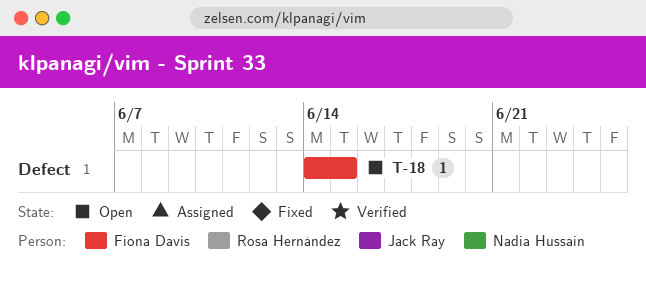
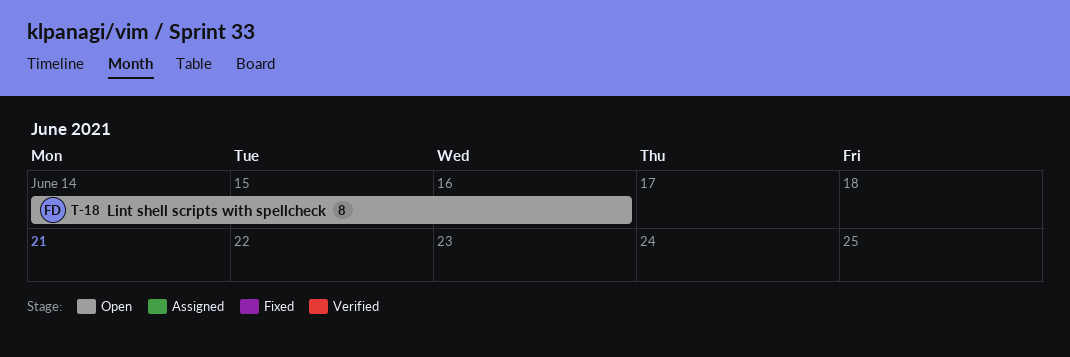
T-18, estimate: 1 -> 8
T-18, due: Jun 15 -> Jun 16

